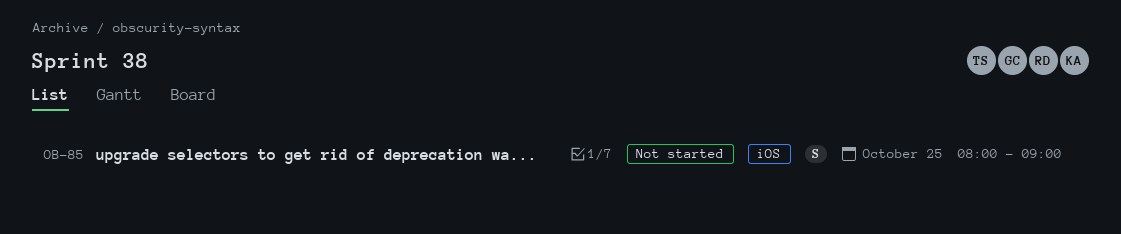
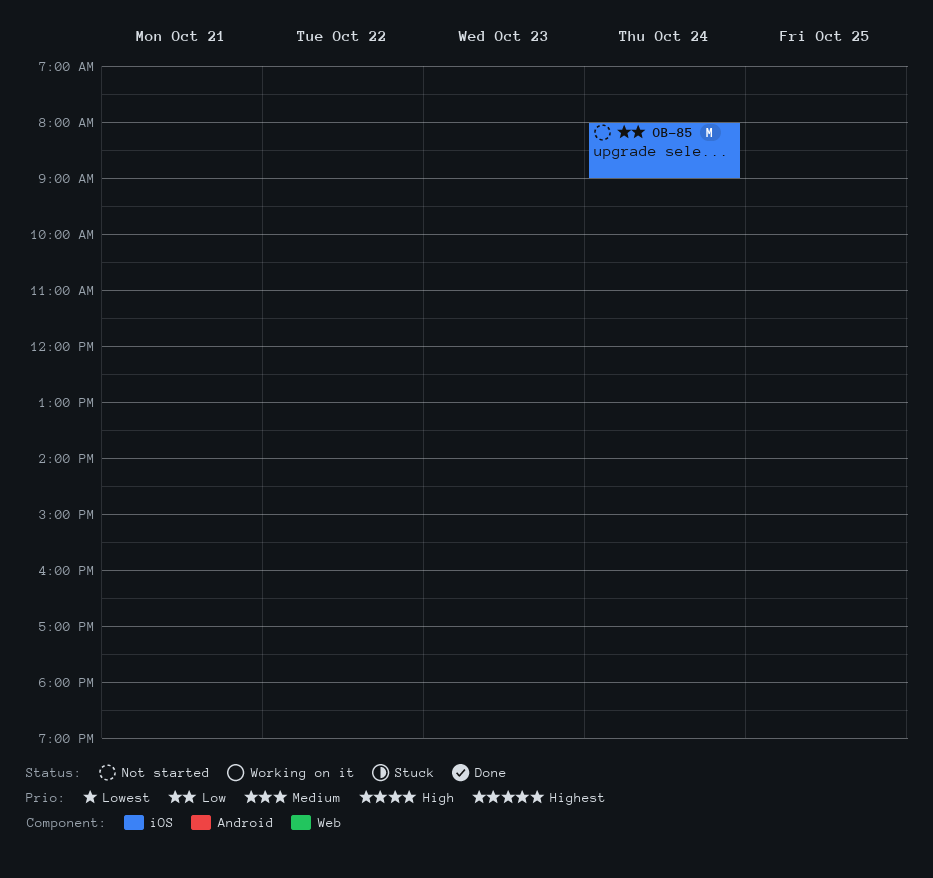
OB-85, estimate: S -> M
OB-85, day: Oct 25 -> Oct 24

